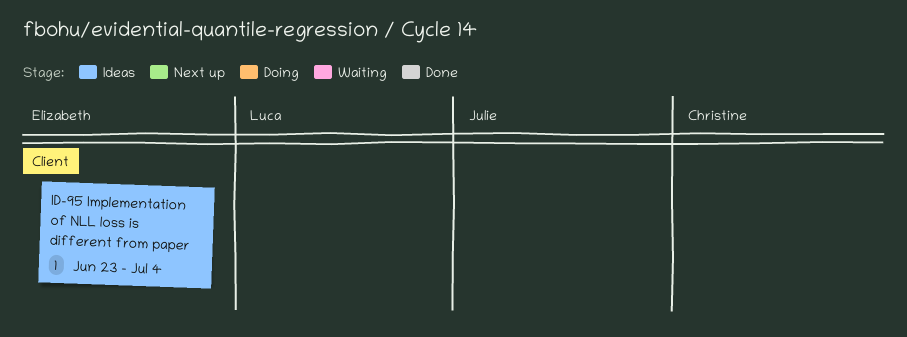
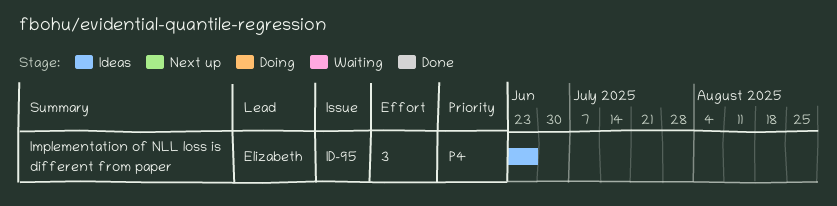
ID-95, estimate: 1 -> 3
ID-95, due: Jul 4 -> Jun 27

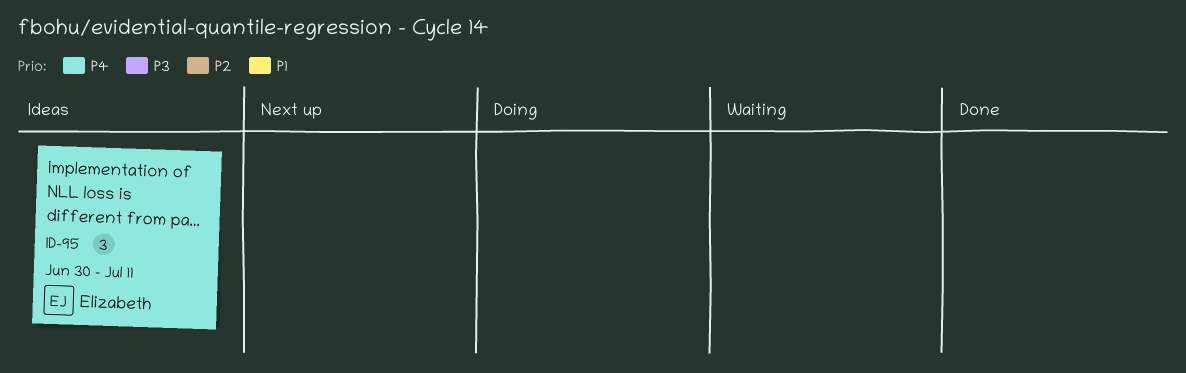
ID-95, start: Jun 23 -> Jun 30
ID-95, due: Jun 27 -> Jul 11

